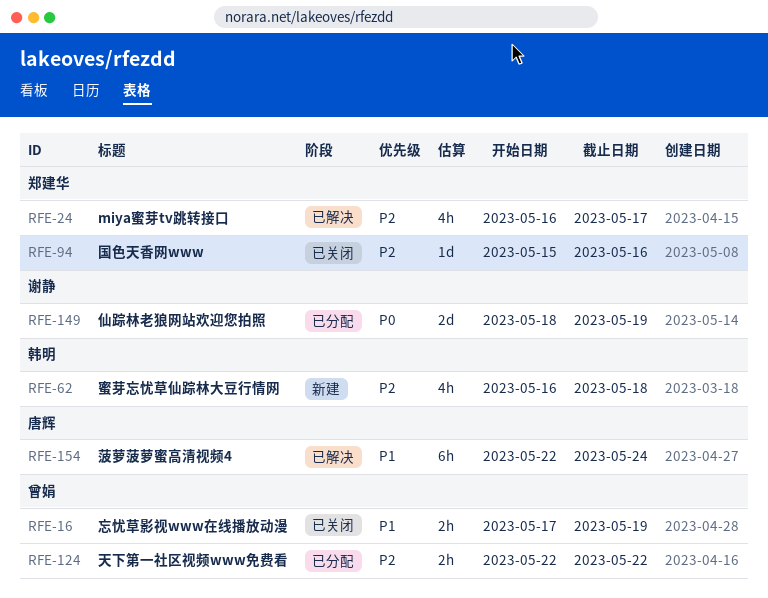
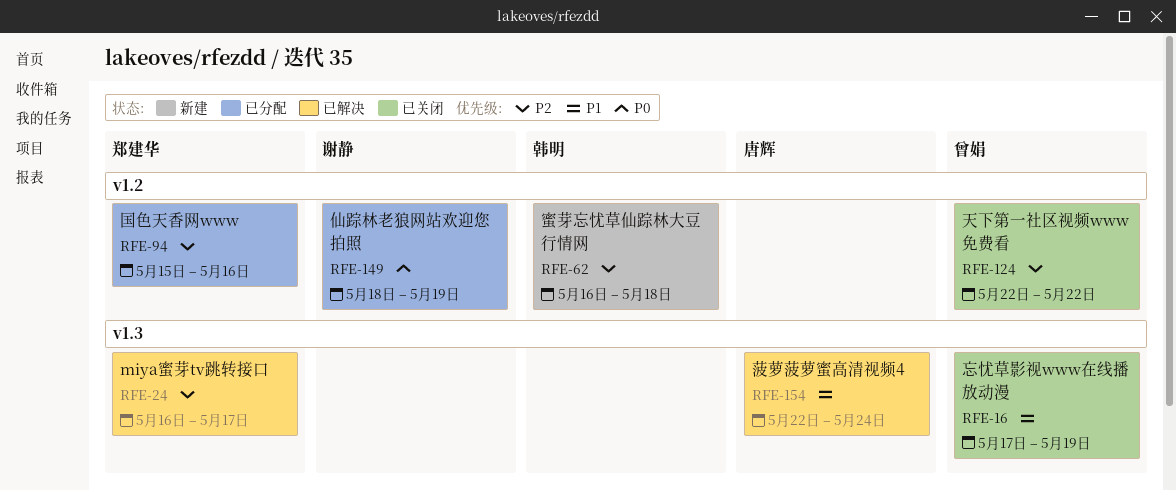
RFE-94, status: 已关闭 -> 已分配
RFE-124, status: 已分配 -> 已关闭

